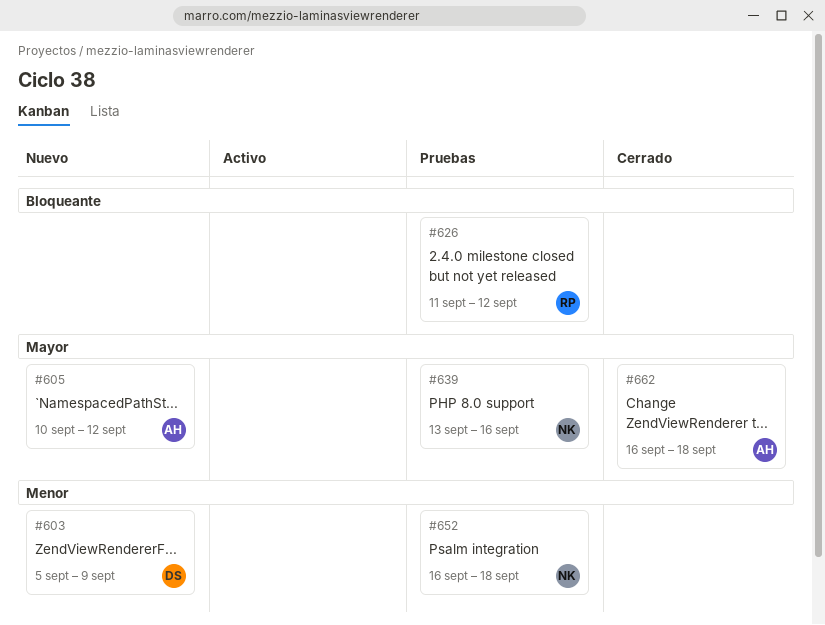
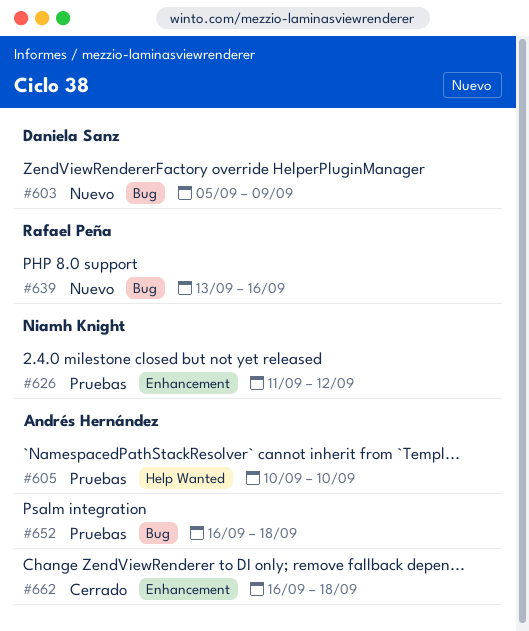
#605, status: Nuevo -> Pruebas
#605, due: Sep 12 -> Sep 10
#626, owner: Rafael Peña -> Niamh Knight
#639, status: Pruebas -> Nuevo
#639, owner: Niamh Knight -> Rafael Peña
#652, owner: Niamh Knight -> Andrés Hernández

